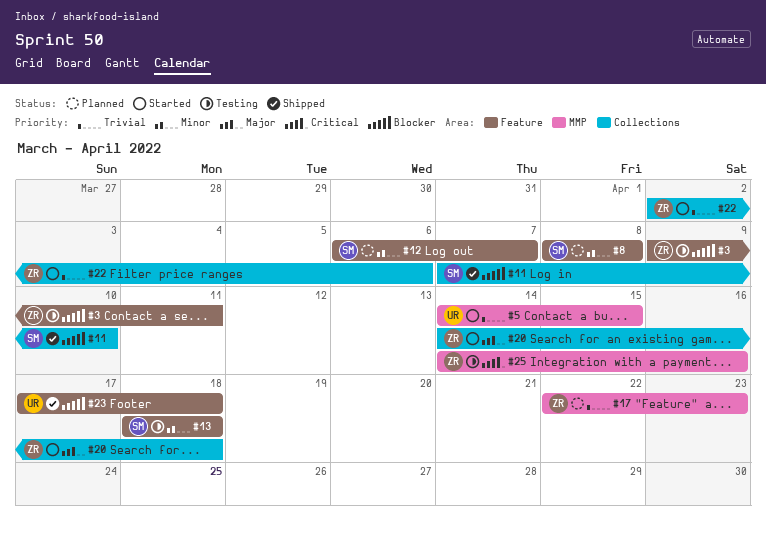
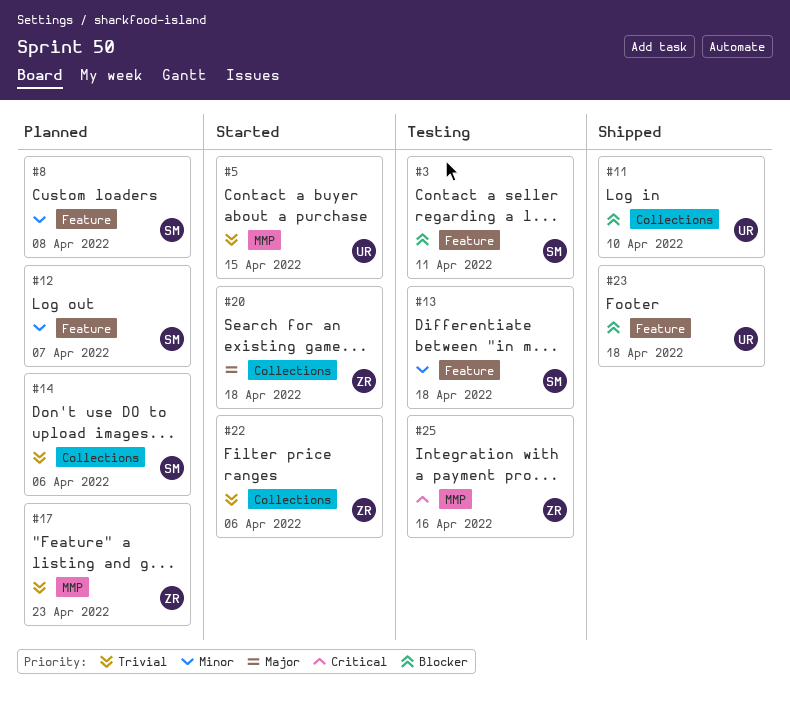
#3, owner: ZR -> SM
#11, owner: SM -> UR
#14: none -> present

